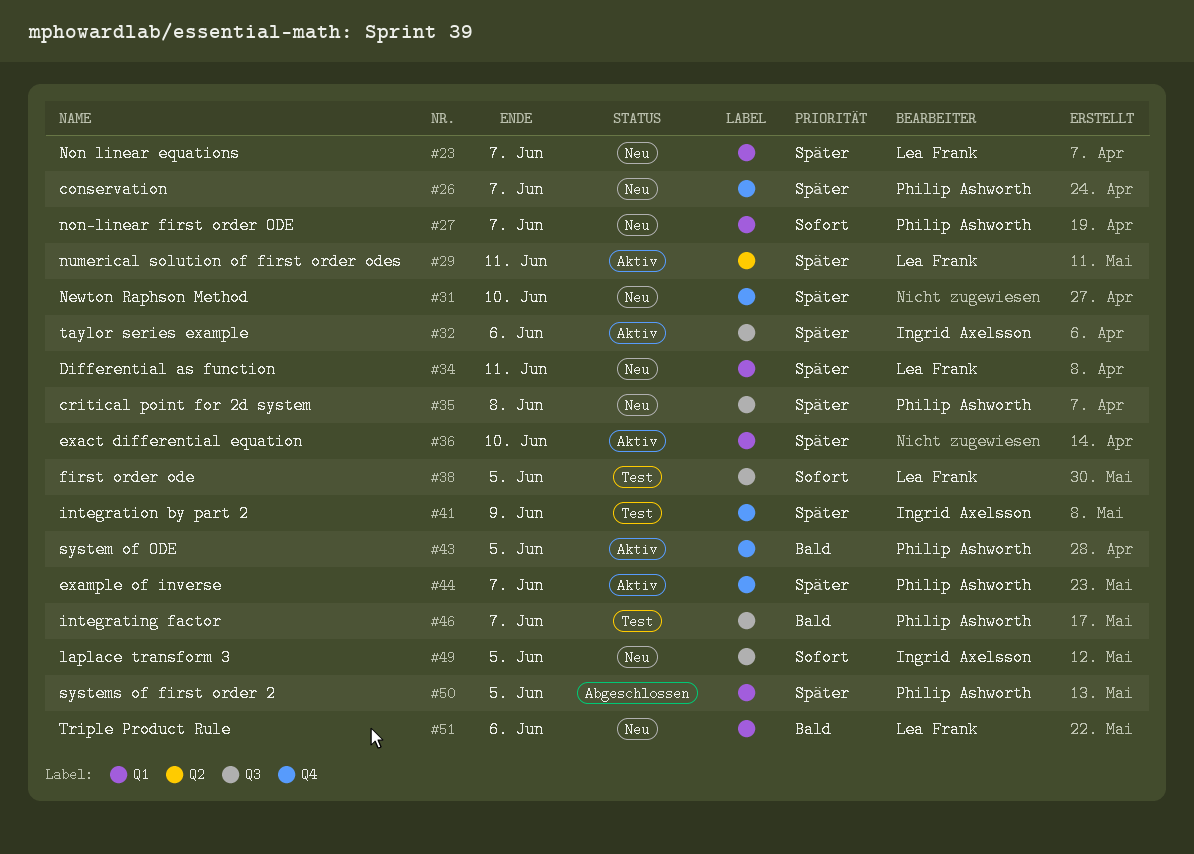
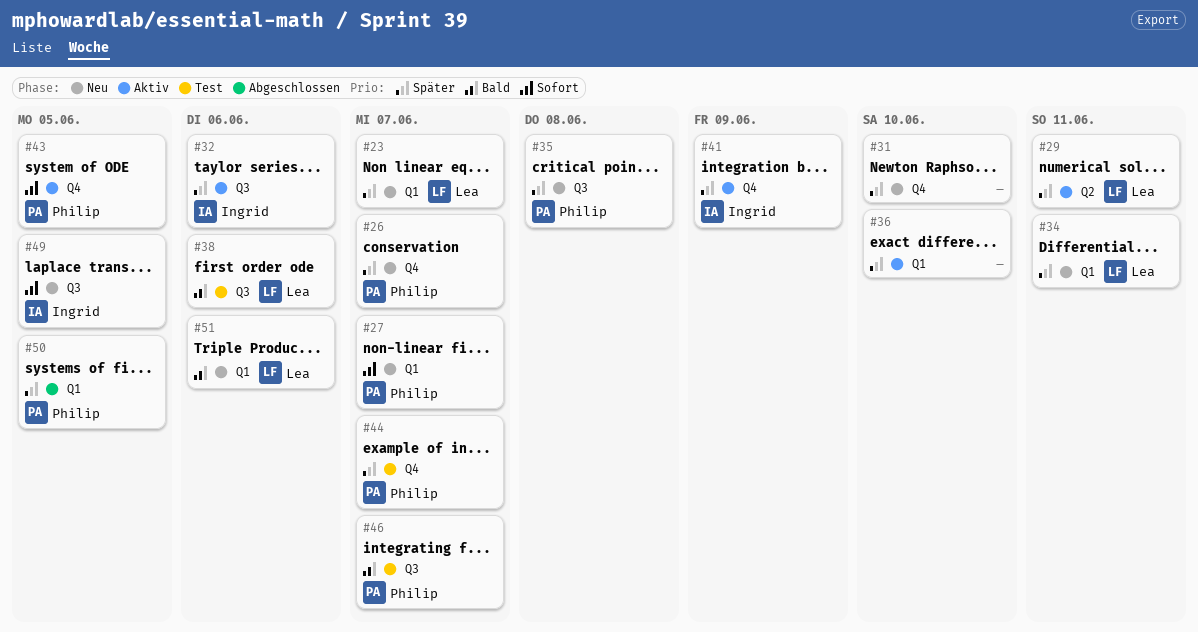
#38, priority: Sofort -> Bald
#38, due: Jun 5 -> Jun 6
#41, status: Test -> Aktiv
#43, priority: Bald -> Sofort
#44, status: Aktiv -> Test

